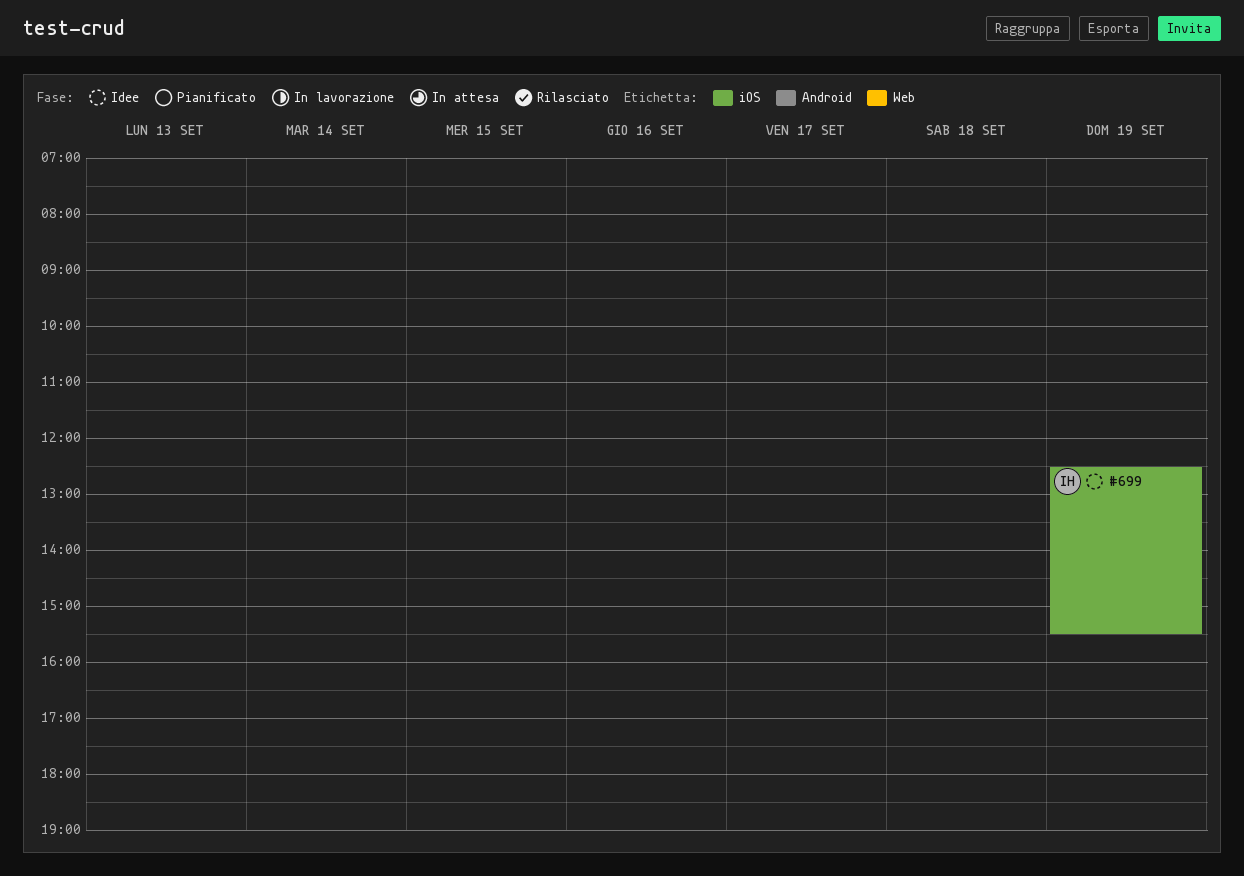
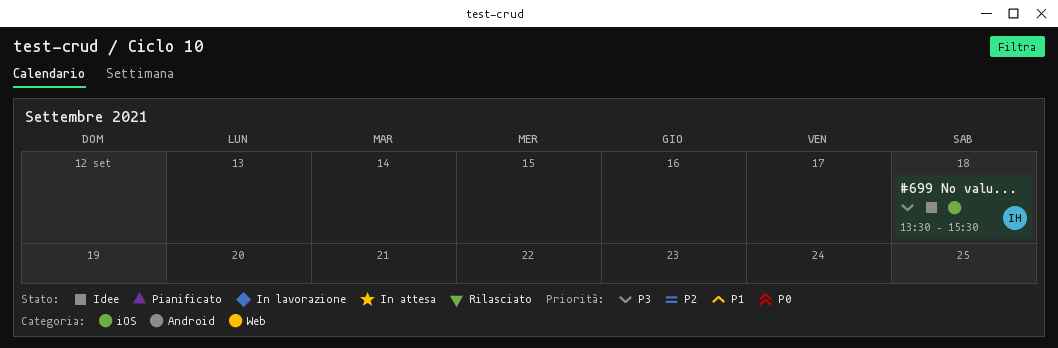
#699, day: Sep 19 -> Sep 18
#699, begins: 12:30 -> 13:30

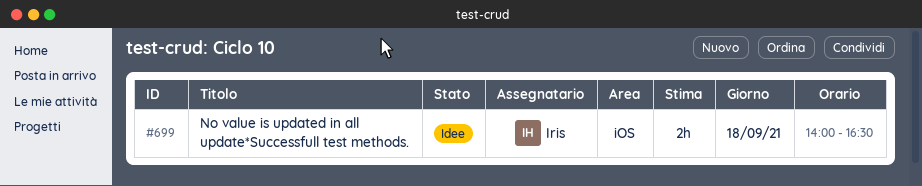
#699, begins: 13:30 -> 14:00
#699, ends: 15:30 -> 16:30

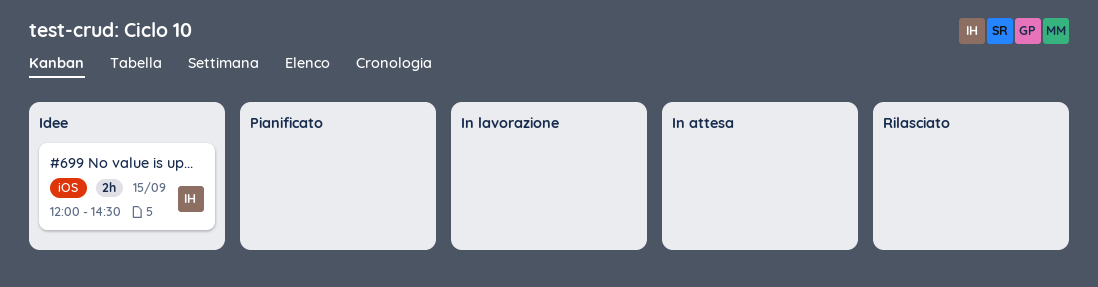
#699, day: Sep 18 -> Sep 15
#699, begins: 14:00 -> 12:00
#699, ends: 16:30 -> 14:30

